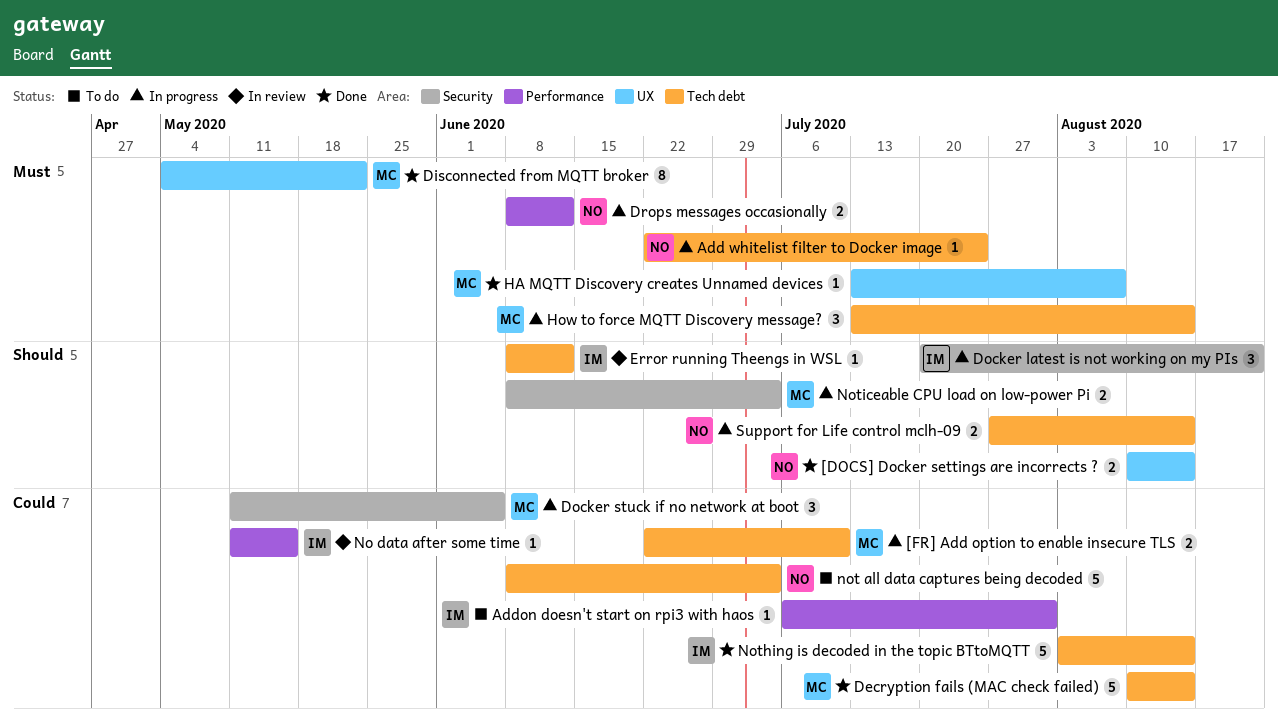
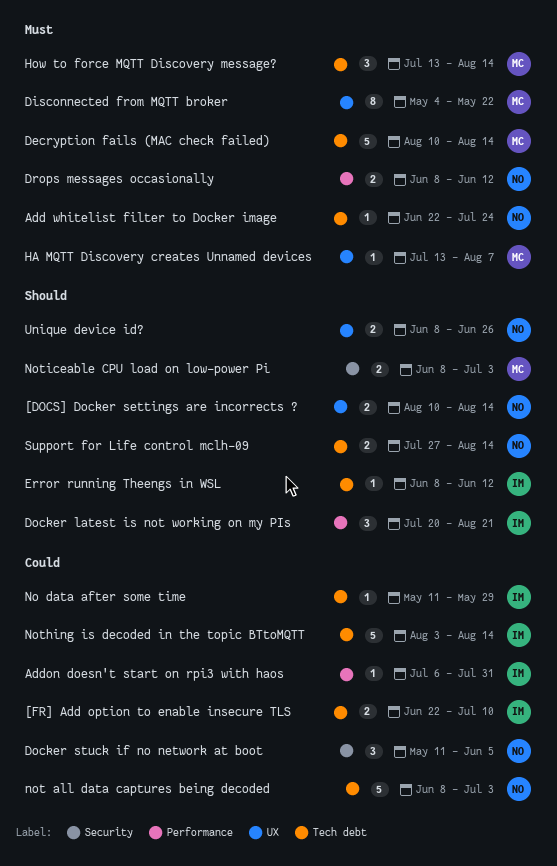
[FR] Add option to enable insecure TLS, owner: MC -> IM
Decryption fails (MAC check failed), priority: Could -> Must
Docker latest is not working on my PIs, label: Security -> Performance
Docker stuck if no network at boot, owner: MC -> NO
No data after some time, label: Performance -> Tech debt
No data after some time, due: May 15 -> May 29
Unique device id?: none -> present

